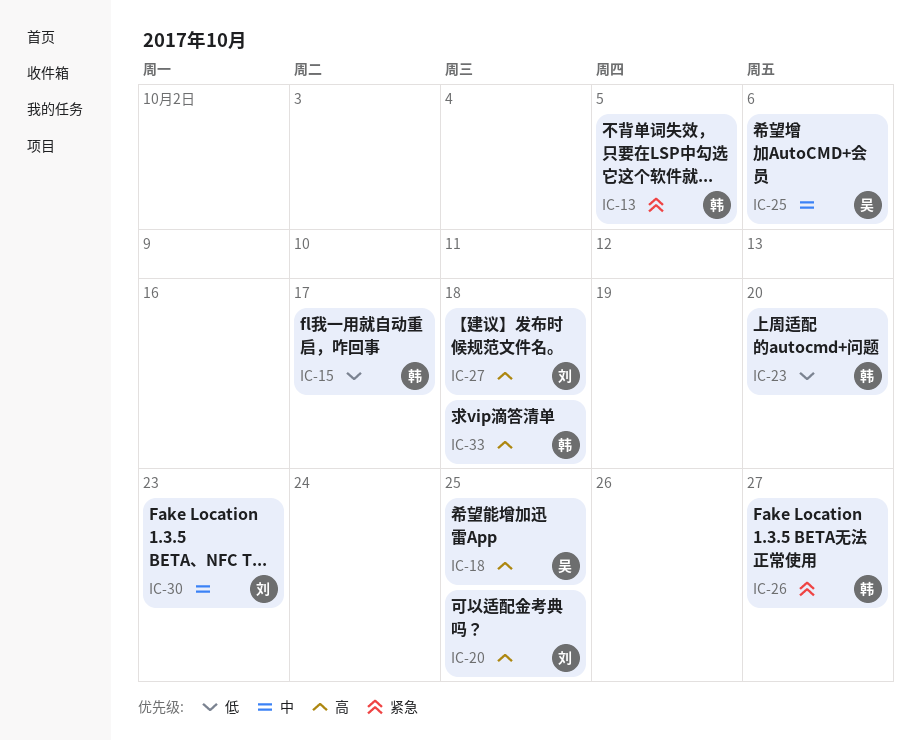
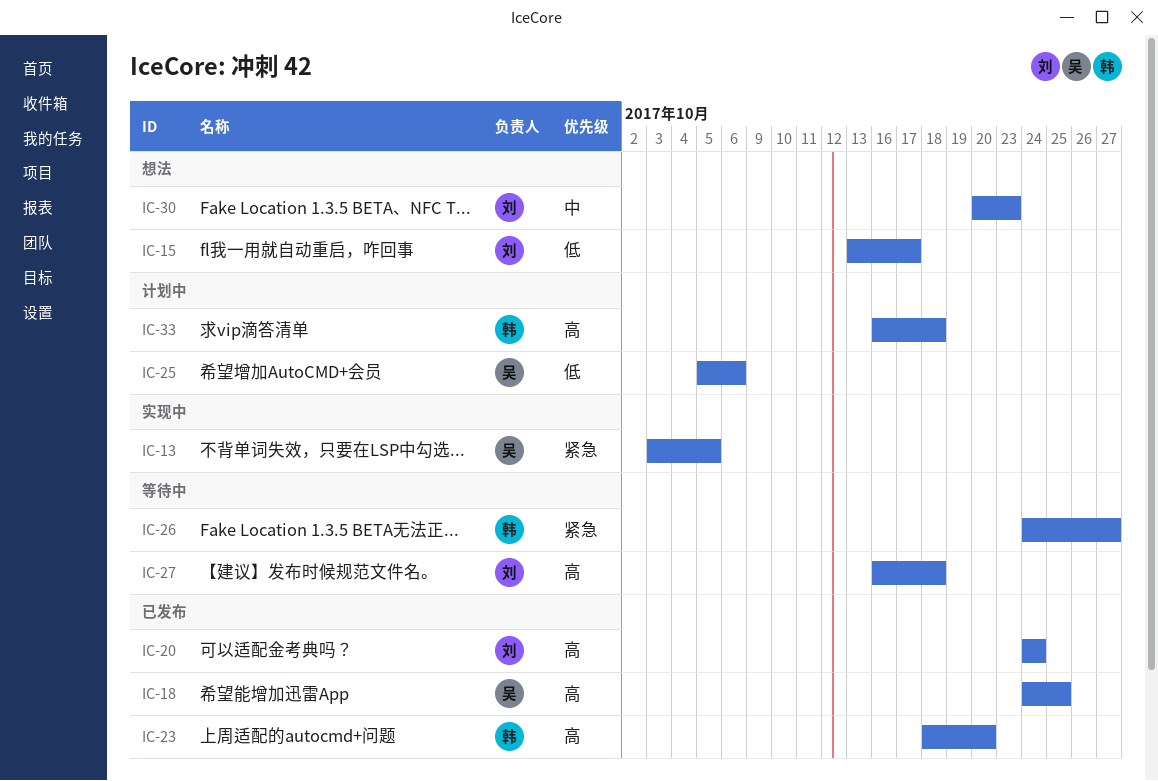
IC-13, owner: 韩 -> 吴
IC-15, owner: 韩 -> 刘
IC-20, due: Oct 25 -> Oct 24
IC-23, priority: 低 -> 高
IC-25, priority: 中 -> 低

